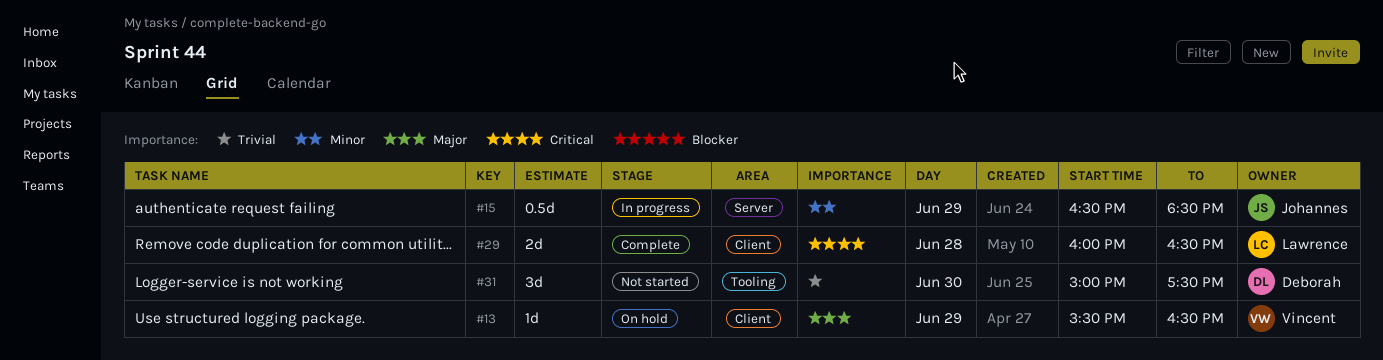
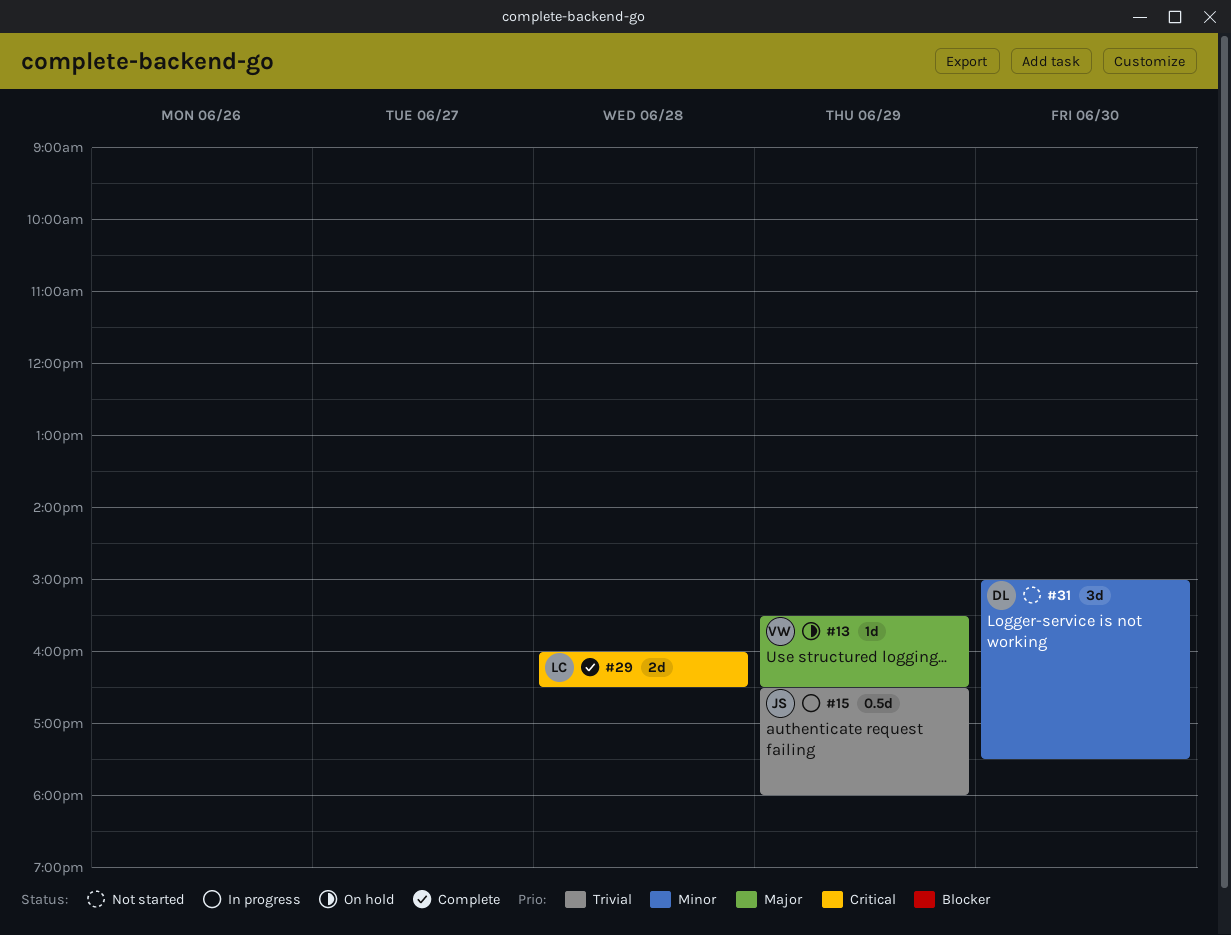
#15, priority: Minor -> Trivial
#15, ends: 18:30 -> 18:00
#31, priority: Trivial -> Minor

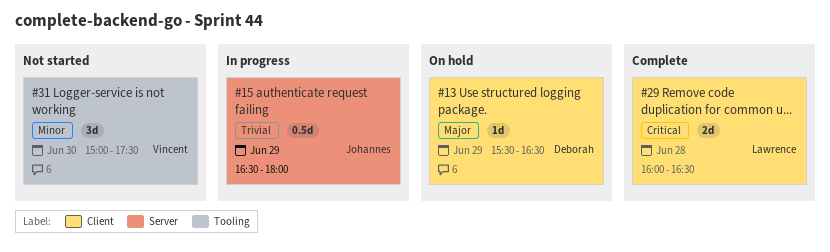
#13, owner: Vincent -> Deborah
#31, owner: Deborah -> Vincent

